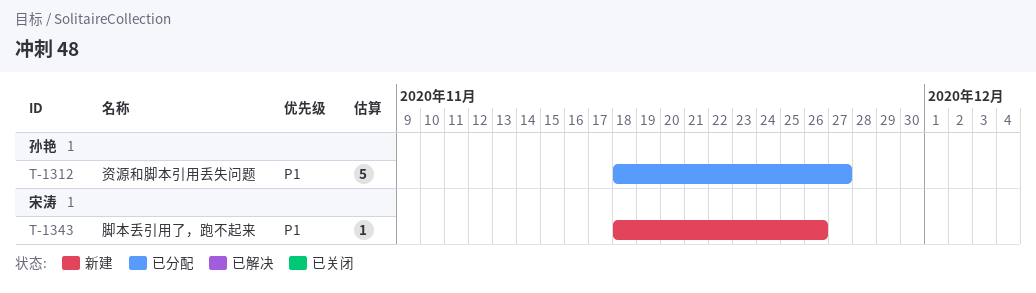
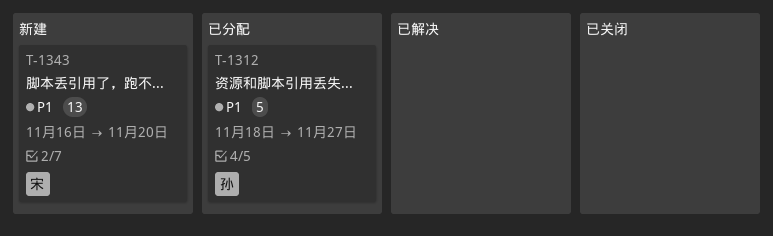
T-1343, estimate: 1 -> 13
T-1343, start: Nov 18 -> Nov 16
T-1343, due: Nov 26 -> Nov 20

